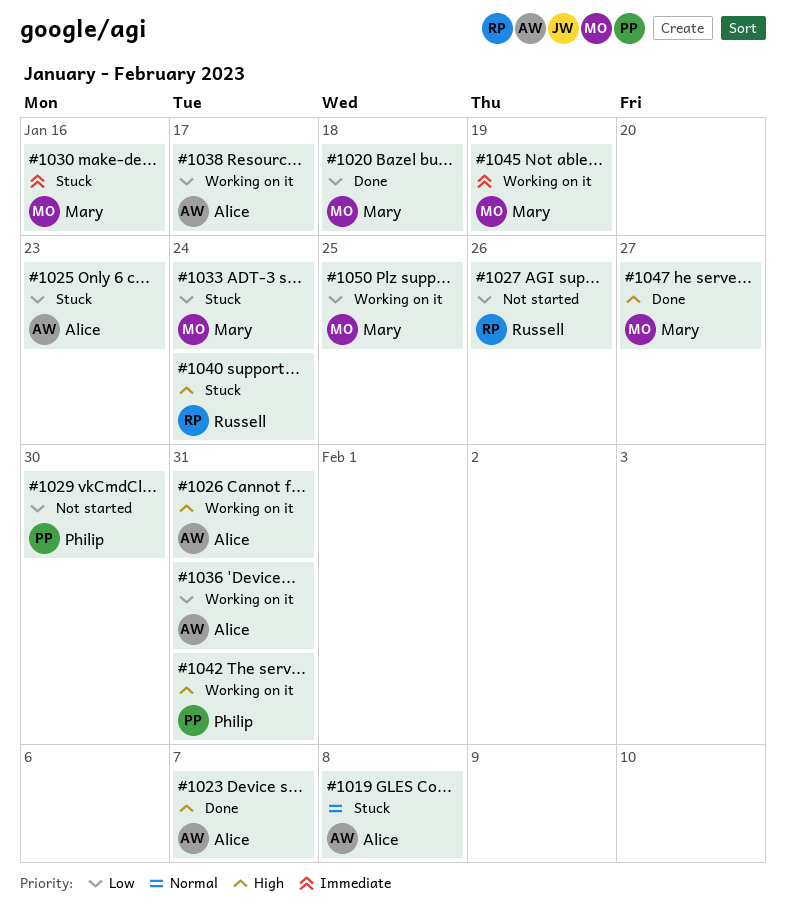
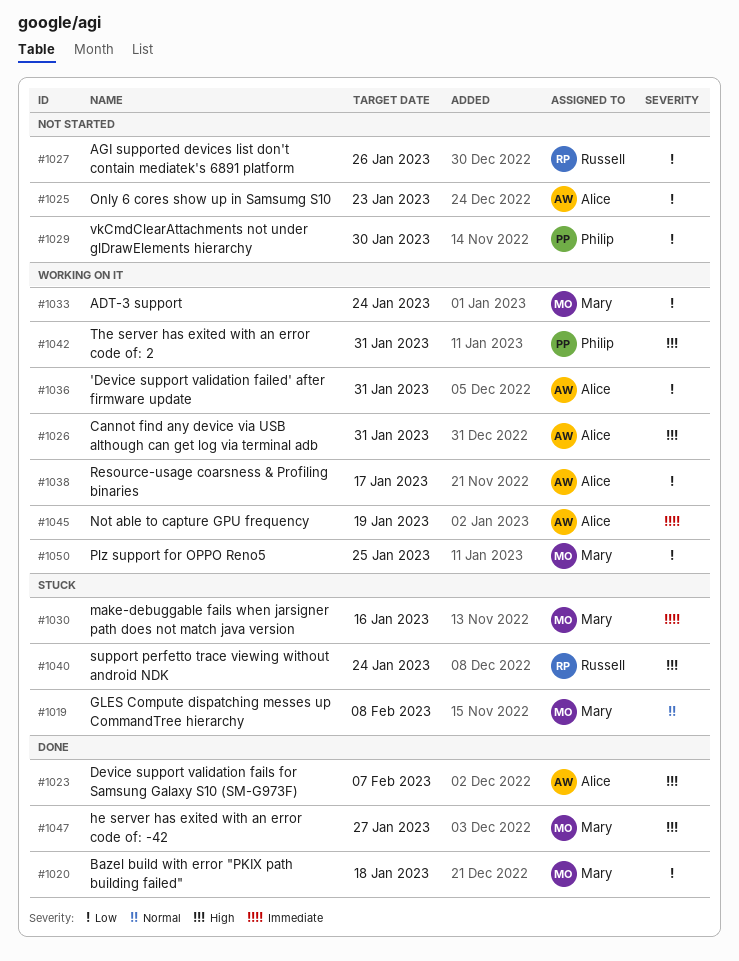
#1019, owner: Alice -> Mary
#1025, status: Stuck -> Not started
#1033, status: Stuck -> Working on it
#1045, owner: Mary -> Alice

